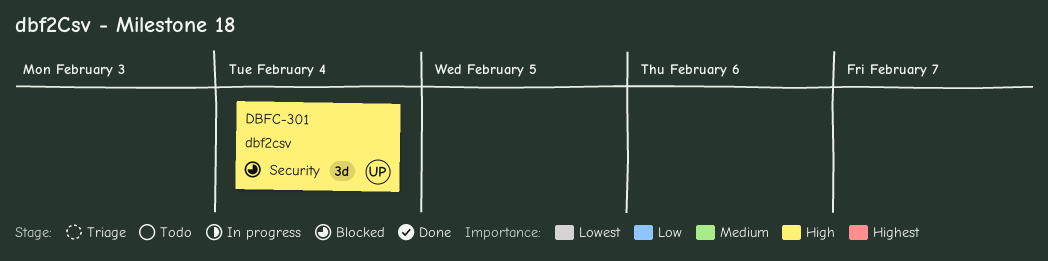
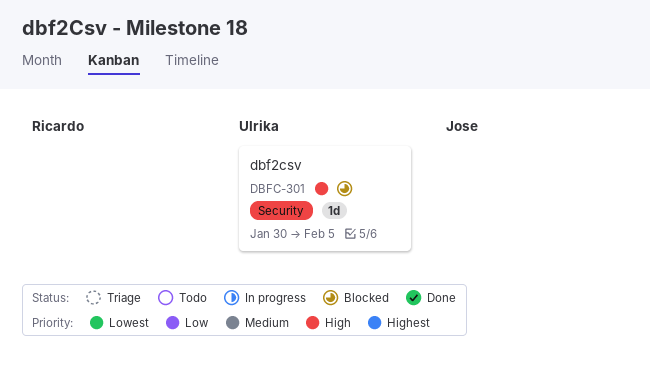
DBFC-301, estimate: 3d -> 1d
DBFC-301, due: Feb 4 -> Feb 5

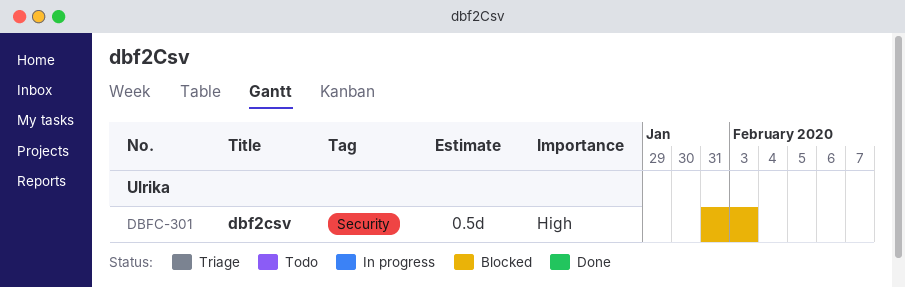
DBFC-301, estimate: 1d -> 0.5d
DBFC-301, start: Jan 30 -> Jan 31
DBFC-301, due: Feb 5 -> Feb 3

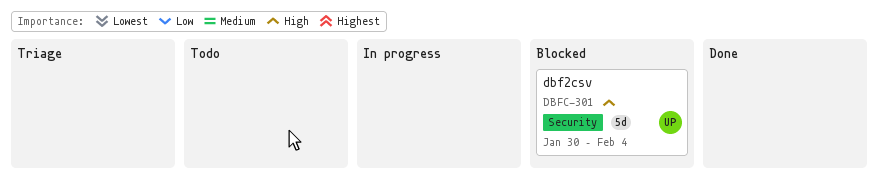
DBFC-301, estimate: 0.5d -> 5d
DBFC-301, start: Jan 31 -> Jan 30
DBFC-301, due: Feb 3 -> Feb 4

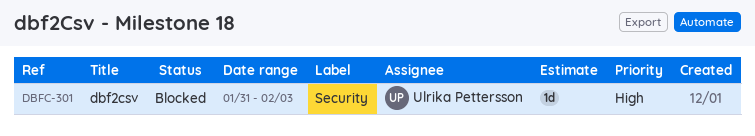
DBFC-301, estimate: 5d -> 1d
DBFC-301, start: Jan 30 -> Jan 31
DBFC-301, due: Feb 4 -> Feb 3

